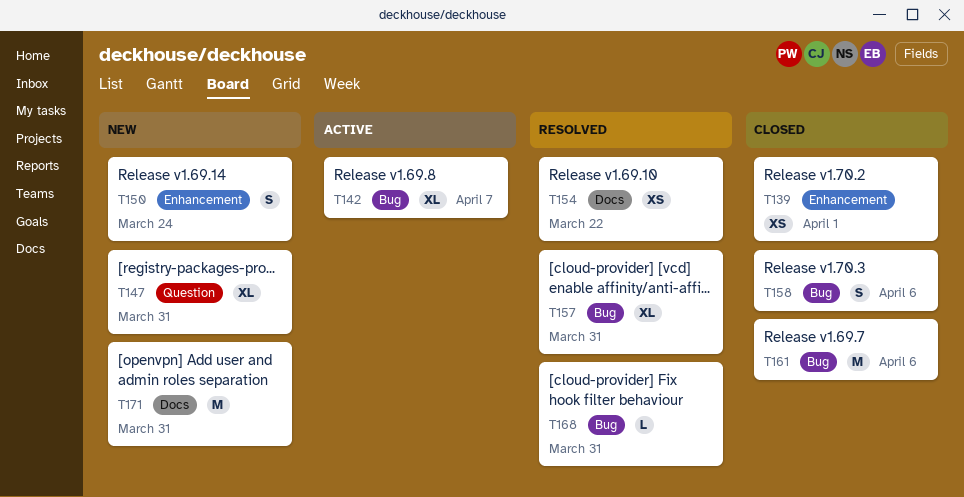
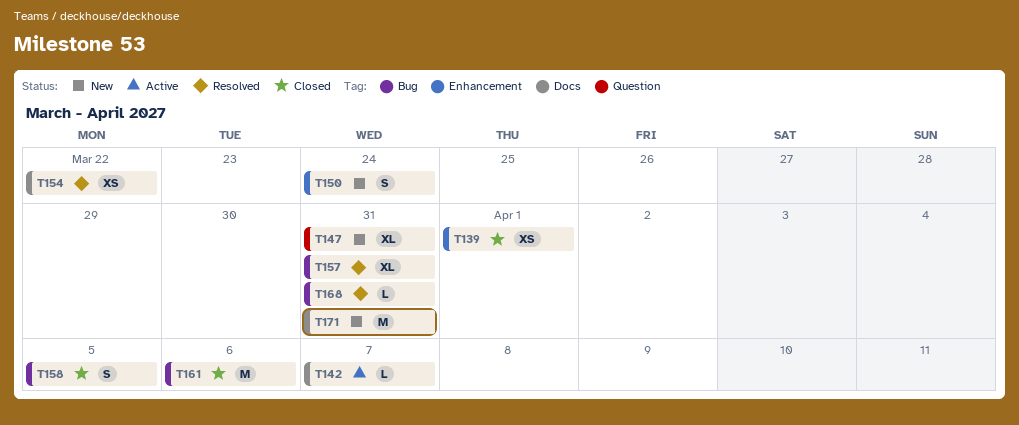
T142, label: Bug -> Docs
T142, estimate: XL -> L
T158, due: Apr 6 -> Apr 5

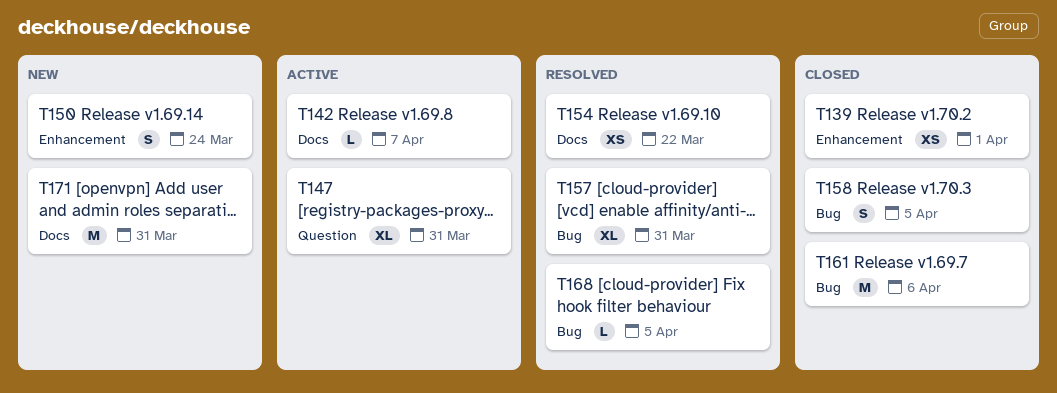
T147, status: New -> Active
T168, due: Mar 31 -> Apr 5

